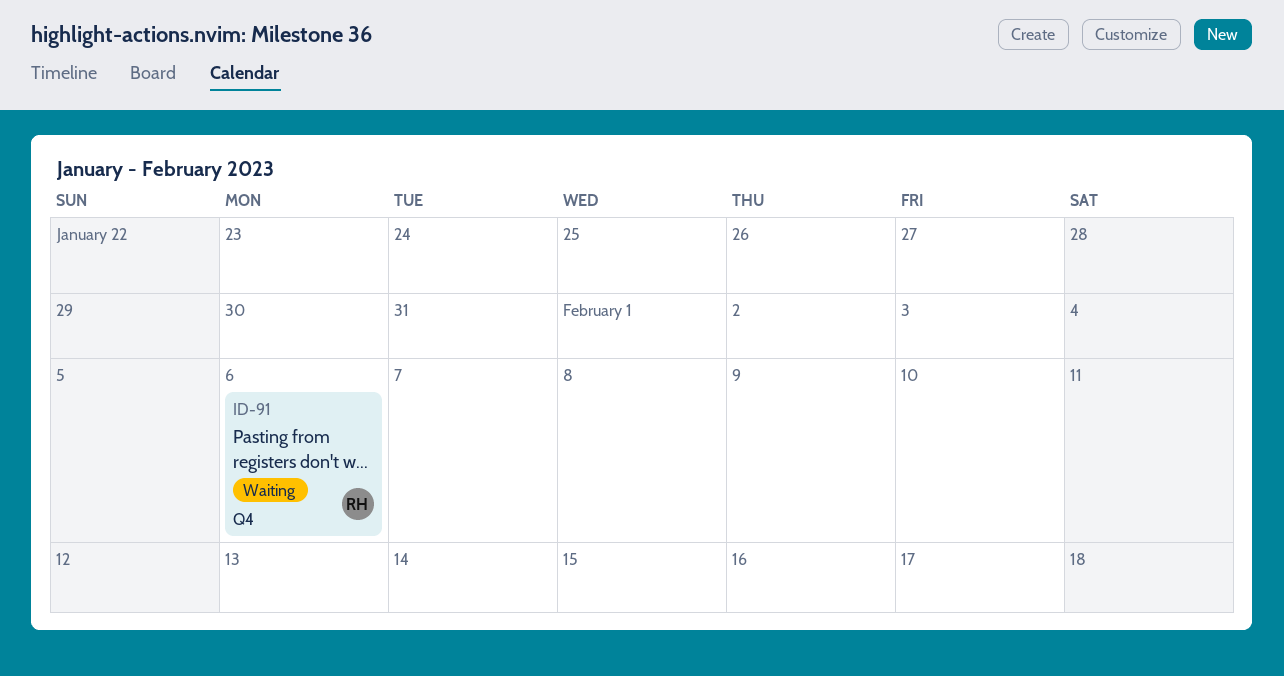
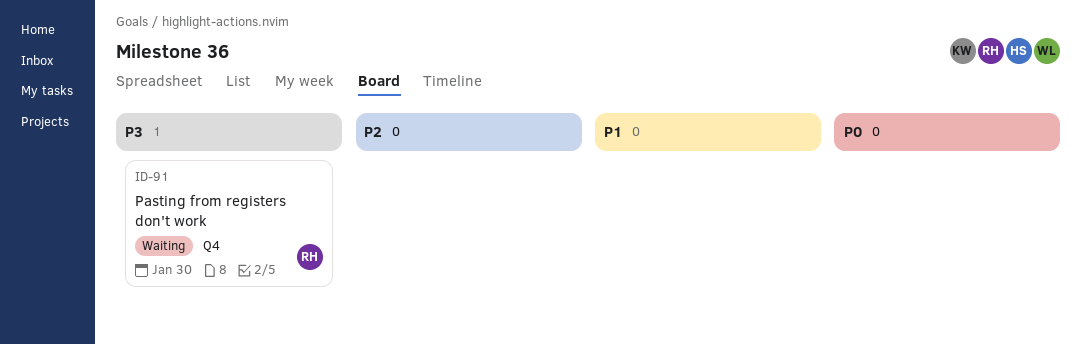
ID-91, due: Feb 6 -> Jan 30

